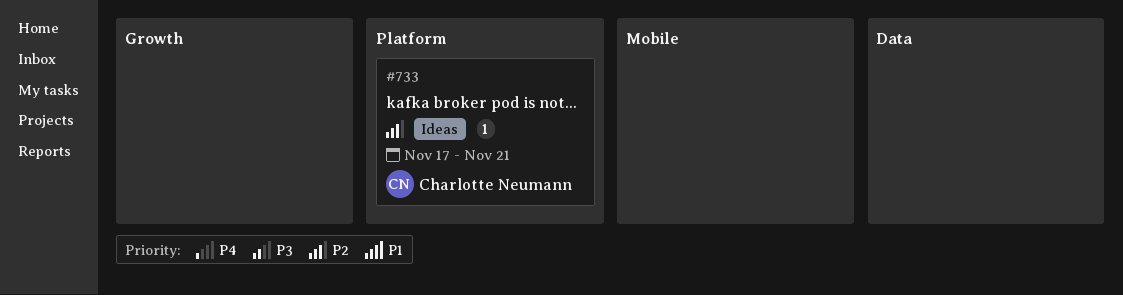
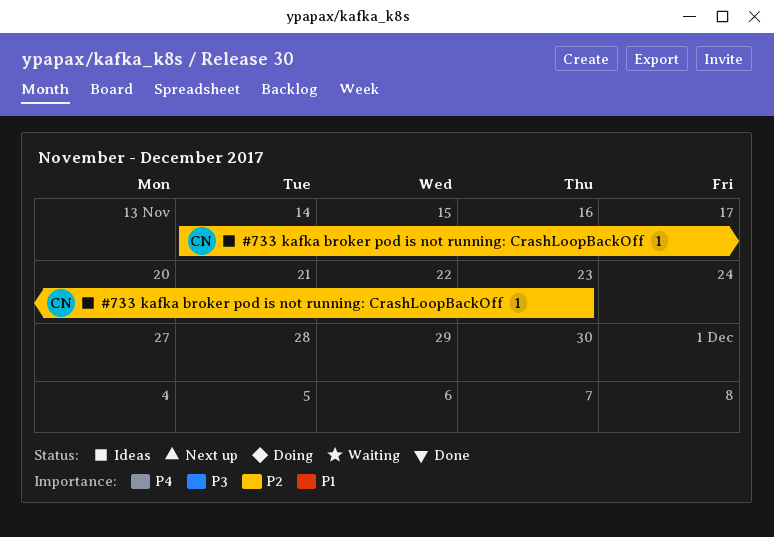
#733, start: Nov 17 -> Nov 14
#733, due: Nov 21 -> Nov 23

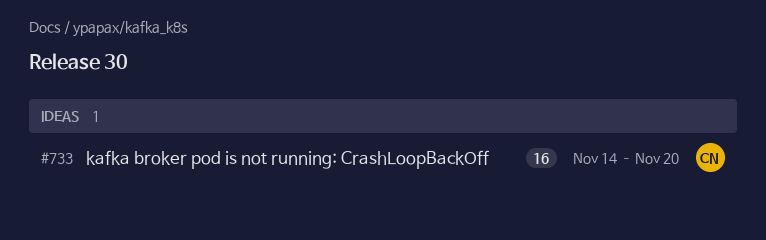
#733, estimate: 1 -> 16
#733, due: Nov 23 -> Nov 20

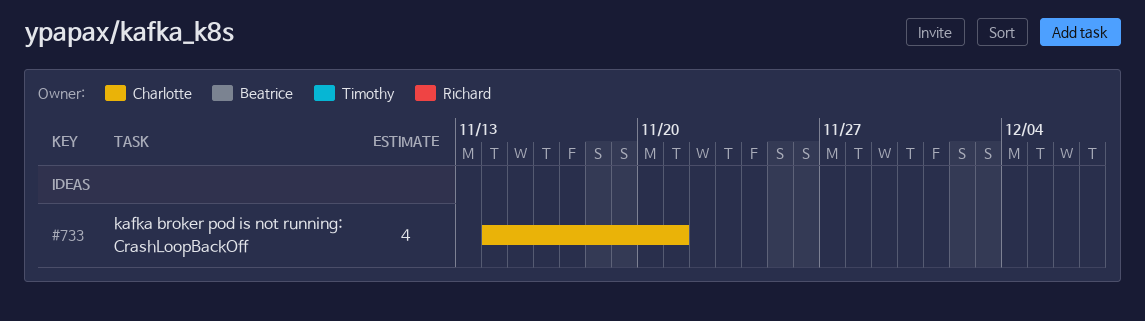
#733, estimate: 16 -> 4
#733, due: Nov 20 -> Nov 21

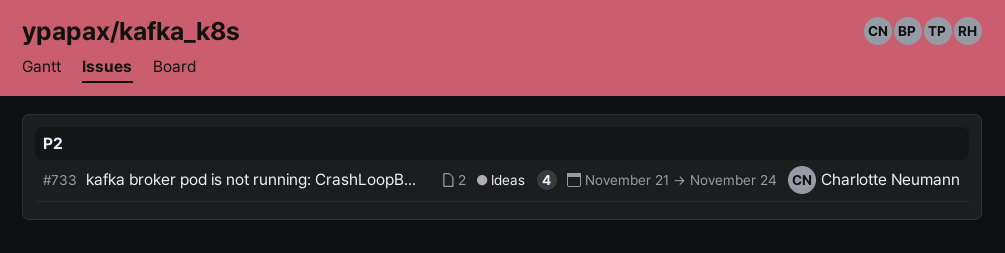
#733, start: Nov 14 -> Nov 21
#733, due: Nov 21 -> Nov 24

